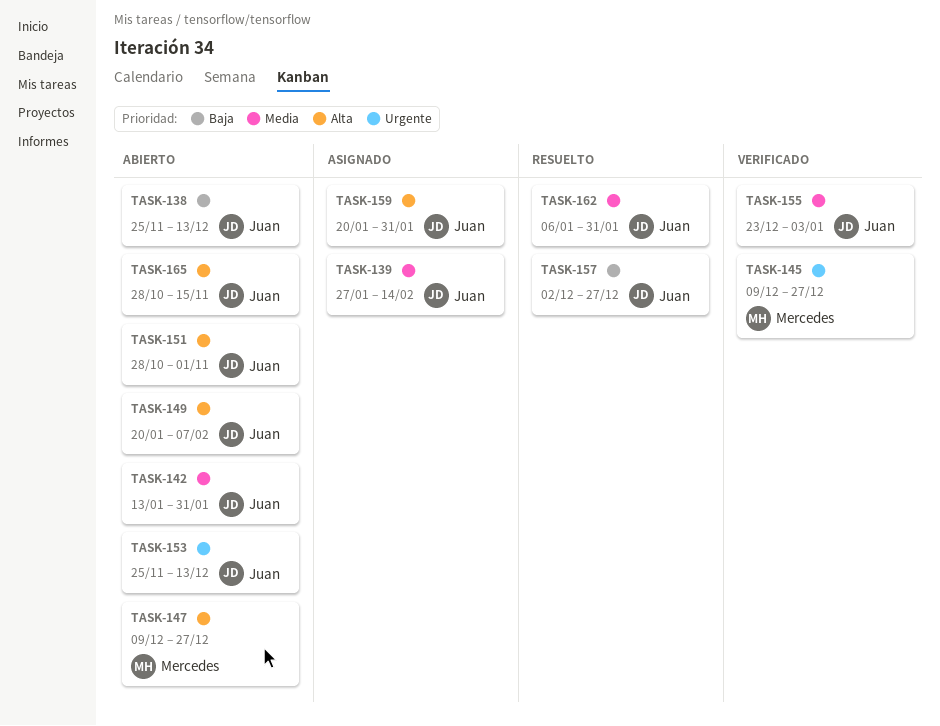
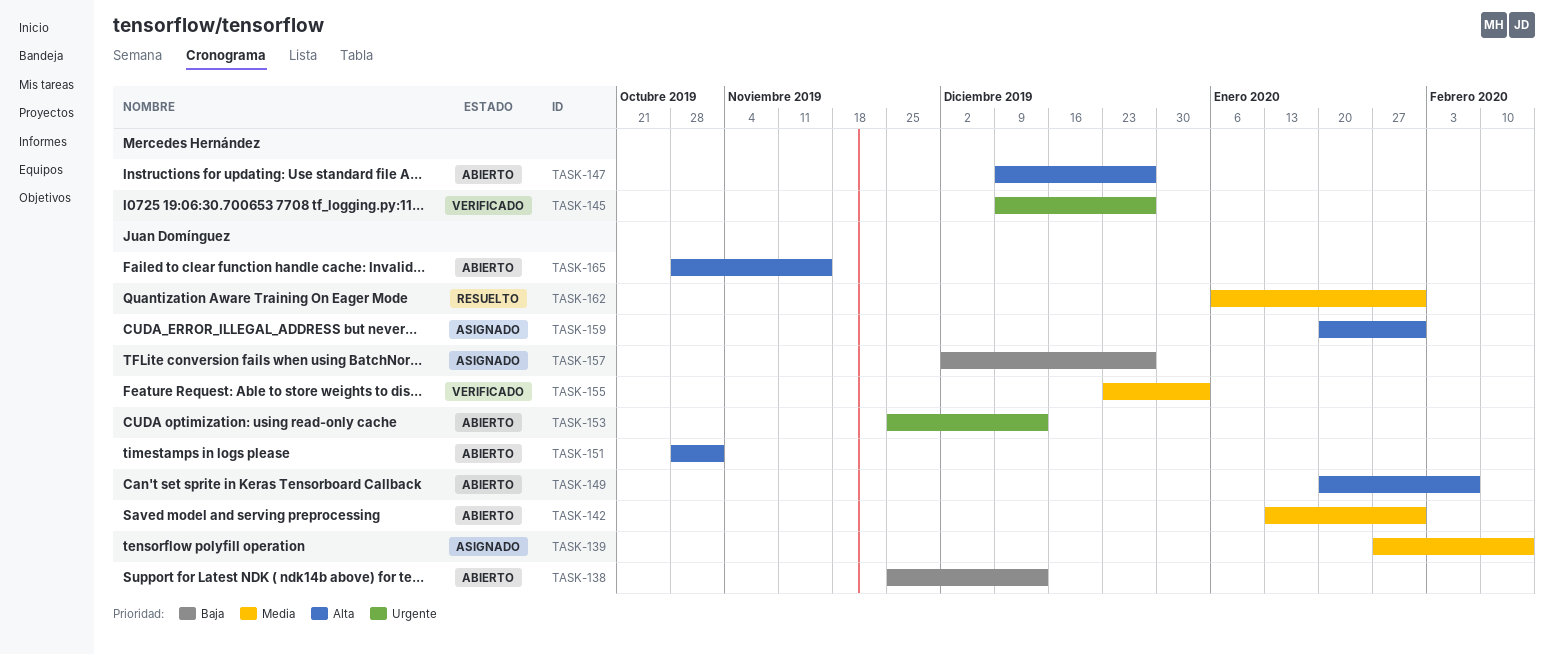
TASK-157, status: Resuelto -> Asignado

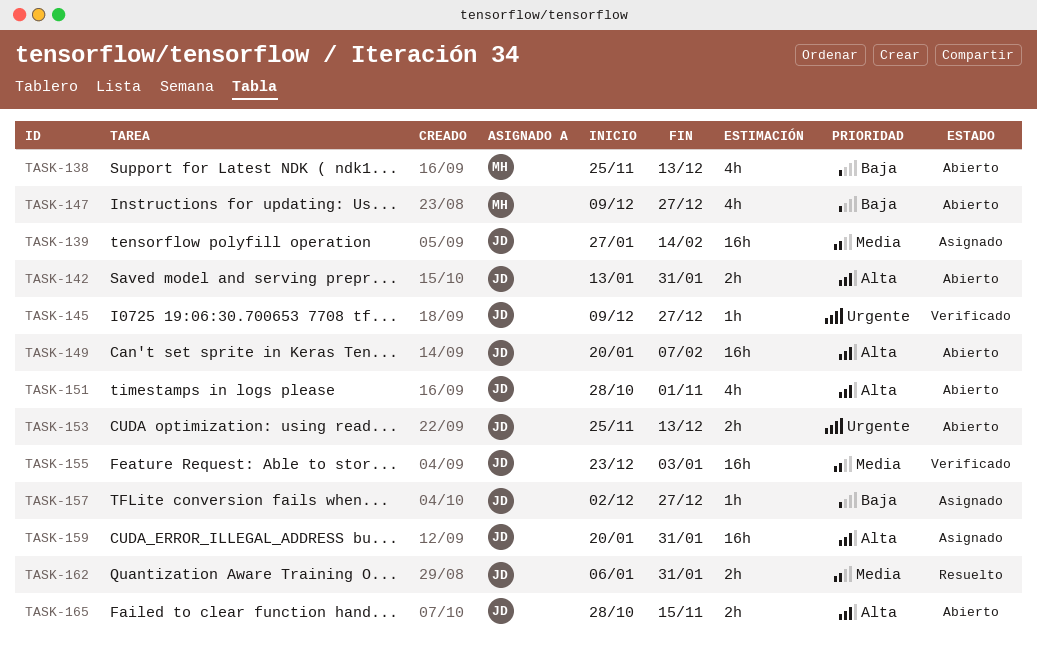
TASK-138, owner: Juan Domínguez -> Mercedes Hernández
TASK-142, priority: Media -> Alta
TASK-145, owner: Mercedes Hernández -> Juan Domínguez
TASK-147, priority: Alta -> Baja

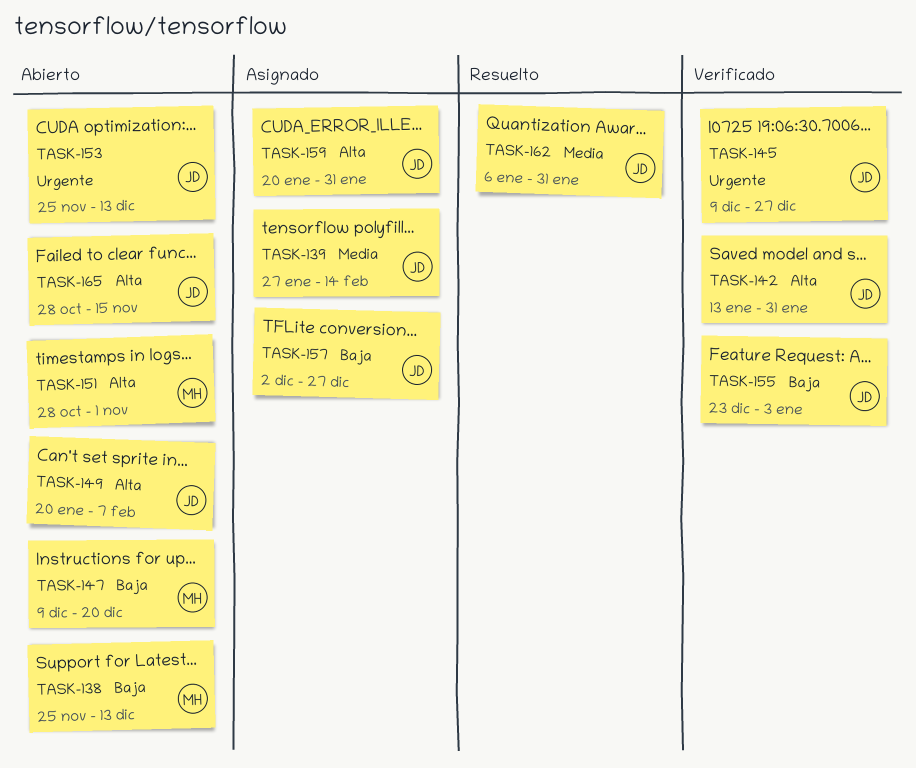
TASK-142, status: Abierto -> Verificado
TASK-147, due: Dec 27 -> Dec 20
TASK-151, owner: JD -> MH
TASK-155, priority: Media -> Baja

